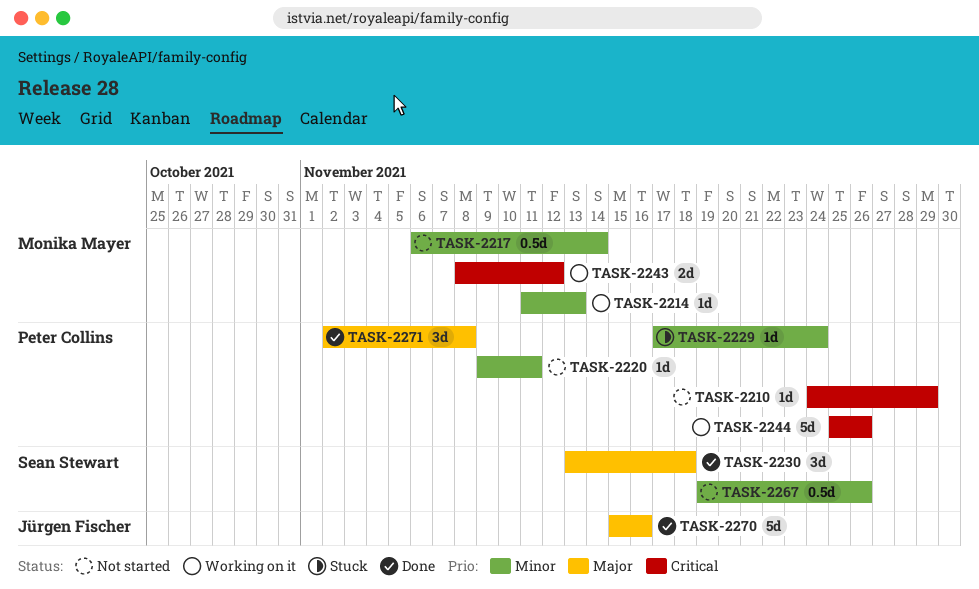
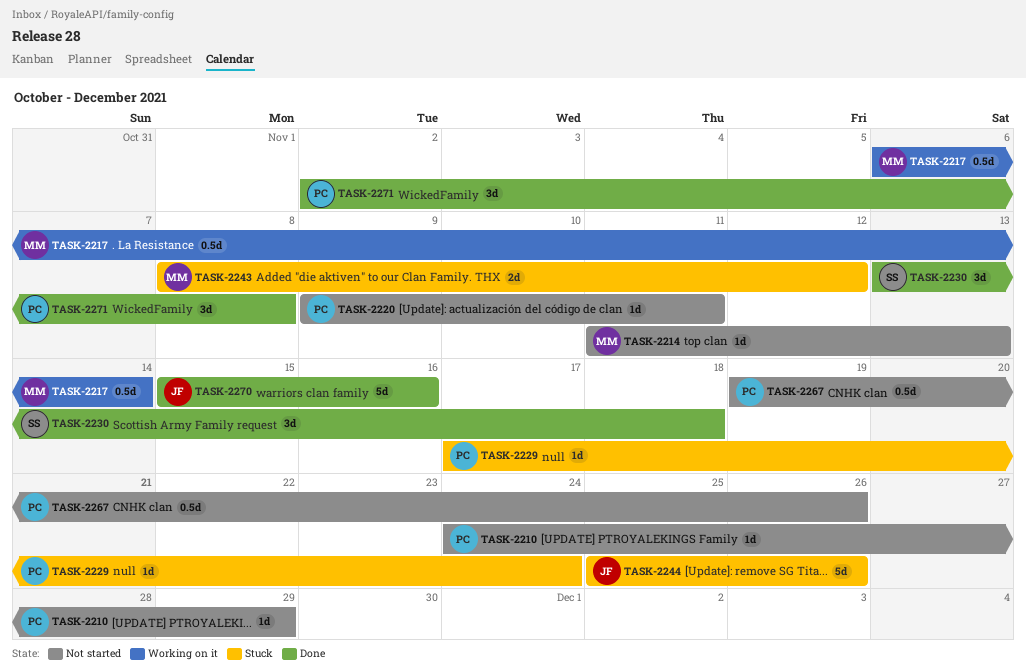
TASK-2214, status: Working on it -> Not started
TASK-2217, status: Not started -> Working on it
TASK-2243, status: Working on it -> Stuck
TASK-2244, status: Working on it -> Stuck
TASK-2244, owner: Peter Collins -> Jürgen Fischer
TASK-2267, owner: Sean Stewart -> Peter Collins

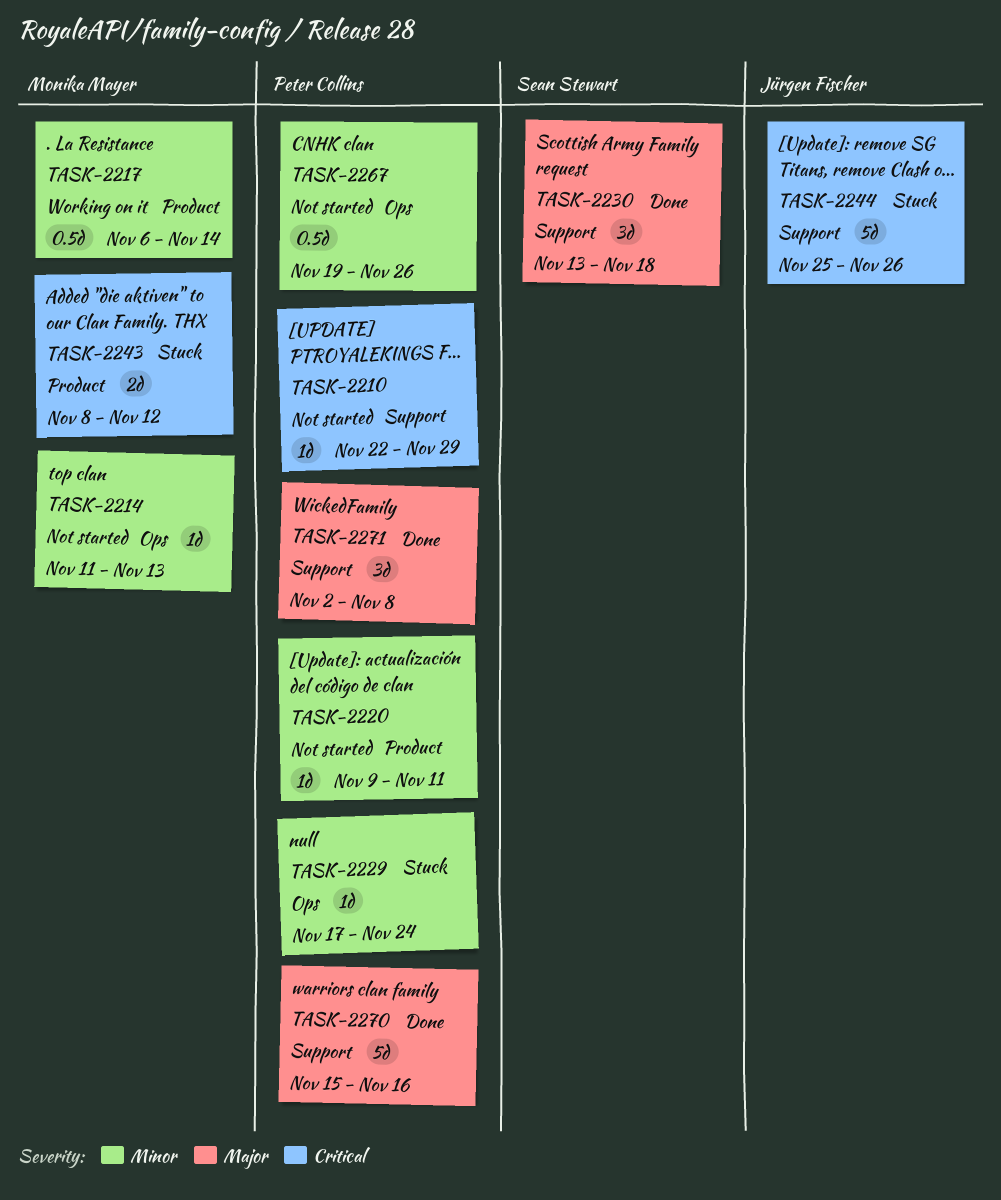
TASK-2210, start: Nov 24 -> Nov 22
TASK-2270, owner: Jürgen Fischer -> Peter Collins

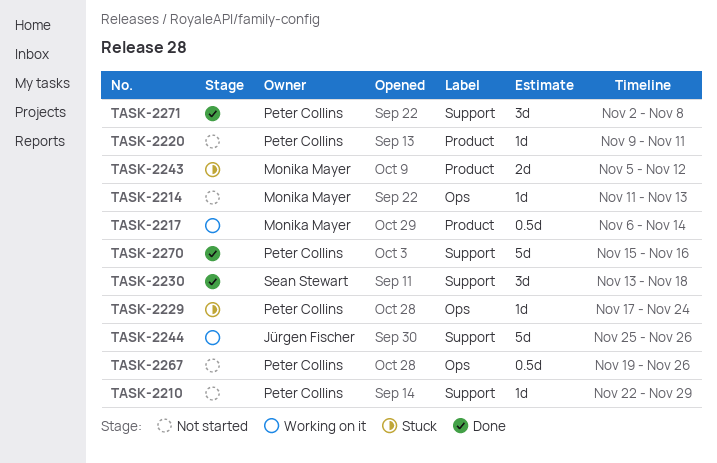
TASK-2243, start: Nov 8 -> Nov 5
TASK-2244, status: Stuck -> Working on it

